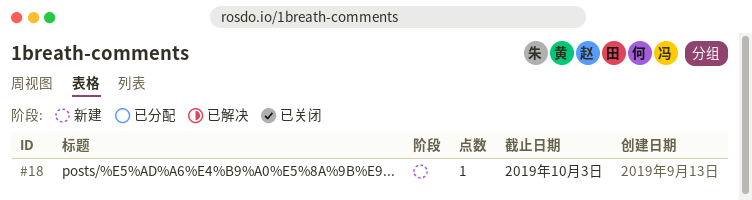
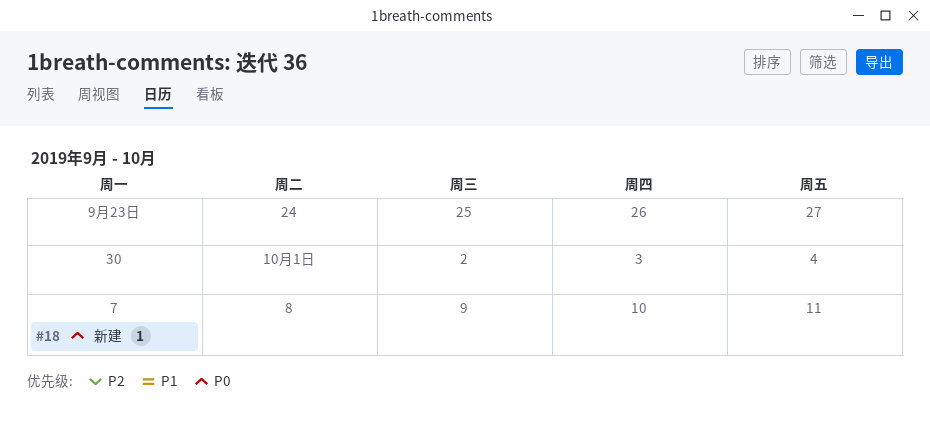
#18, due: Oct 3 -> Oct 7

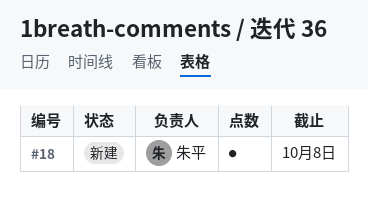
#18, due: Oct 7 -> Oct 8

